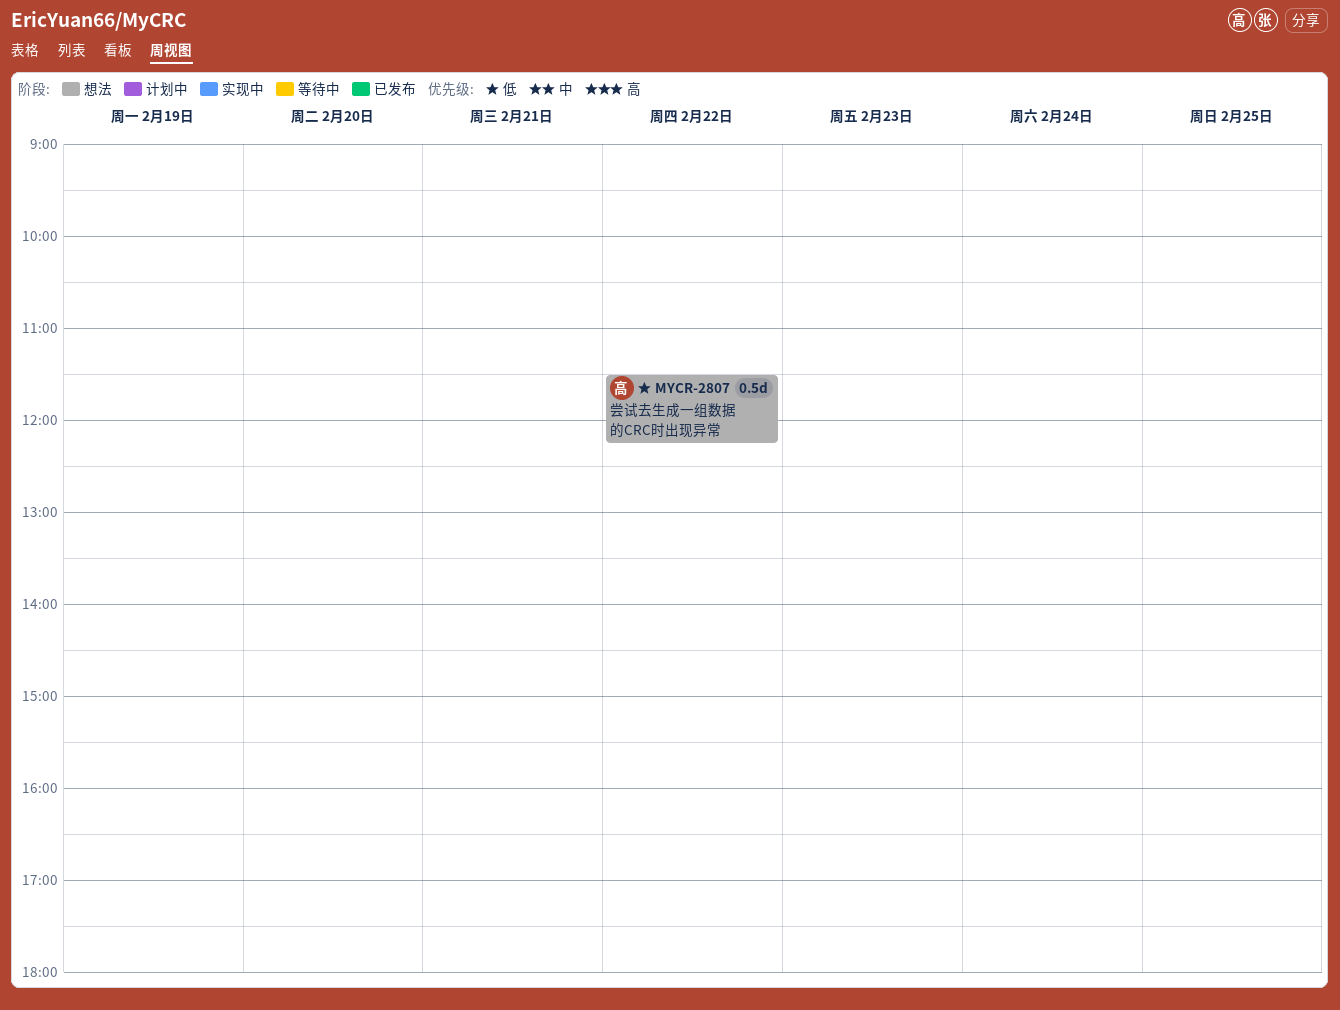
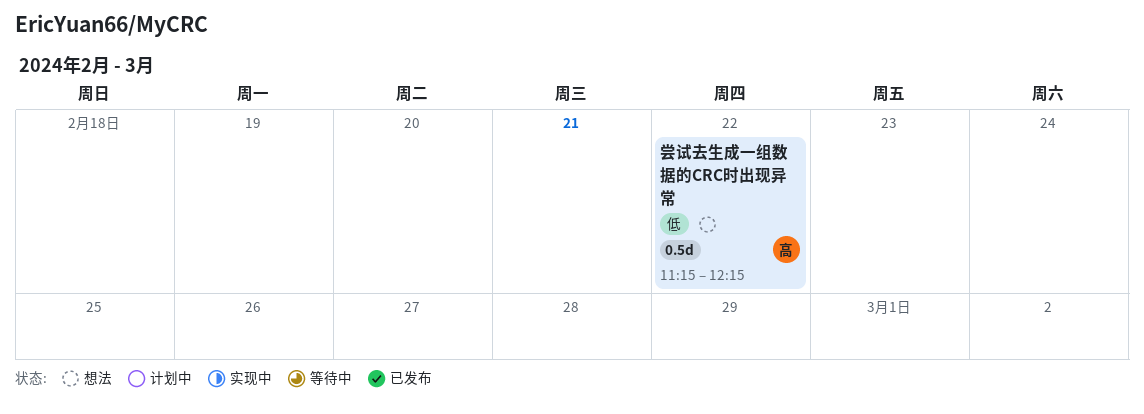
尝试去生成一组数据的CRC时出现异常, begins: 11:30 -> 11:15

